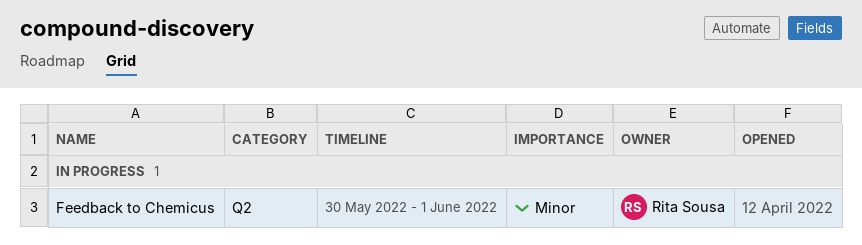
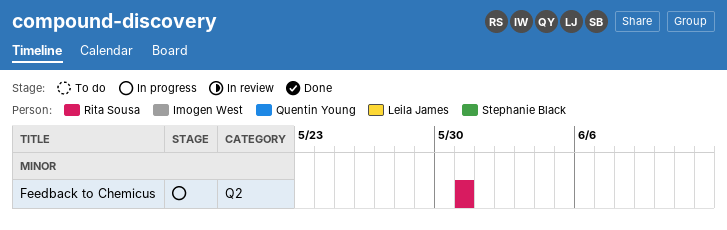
Feedback to Chemicus, start: May 30 -> May 31
Feedback to Chemicus, due: Jun 1 -> May 31

